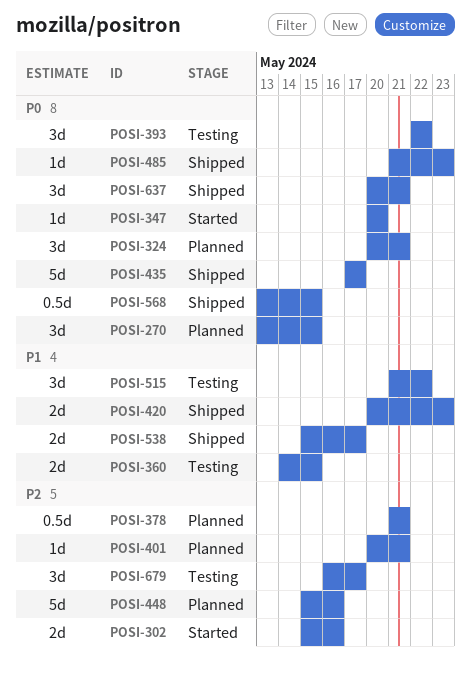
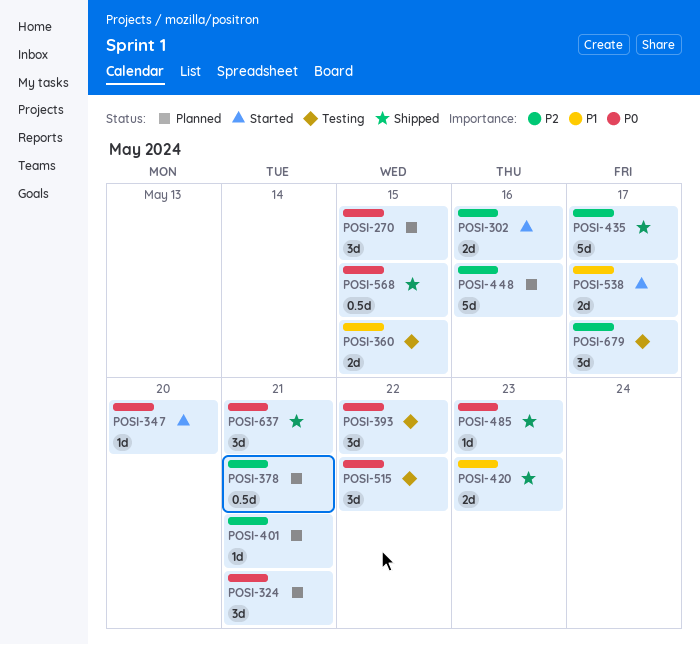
POSI-435, priority: P0 -> P2
POSI-515, priority: P1 -> P0
POSI-538, status: Shipped -> Started

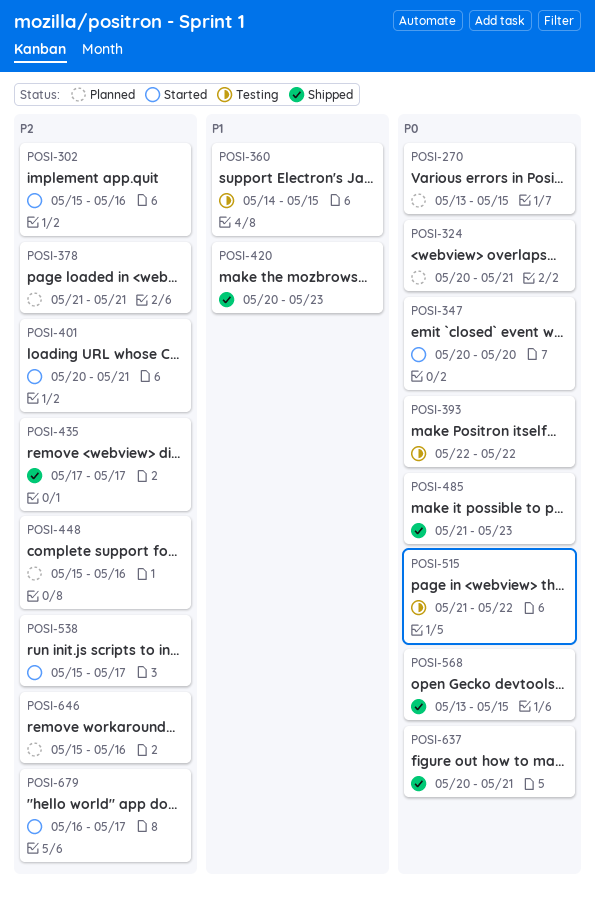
POSI-401, status: Planned -> Started
POSI-538, priority: P1 -> P2
POSI-646: none -> present
POSI-679, status: Testing -> Started

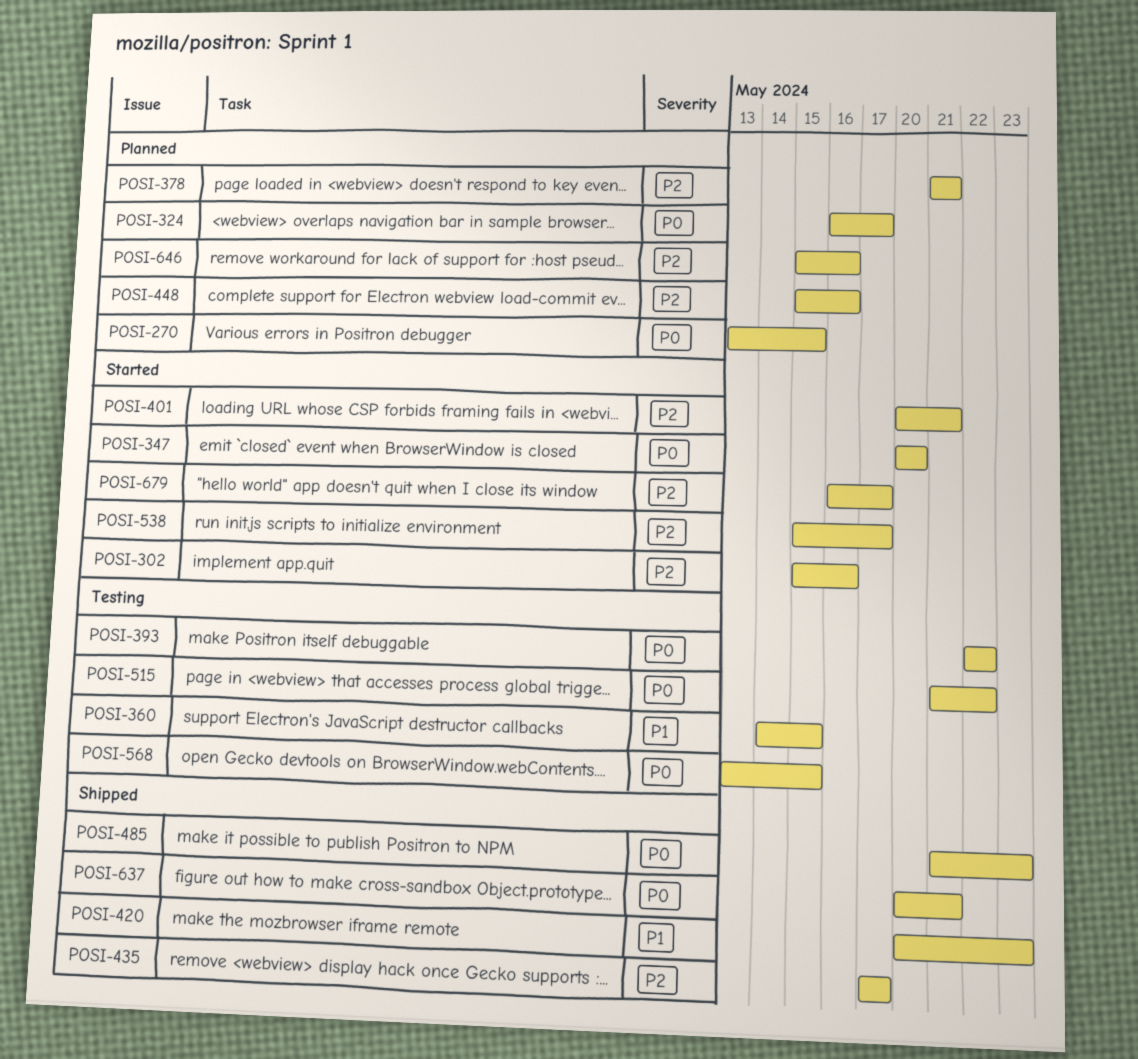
POSI-324, start: May 20 -> May 16
POSI-324, due: May 21 -> May 17
POSI-568, status: Shipped -> Testing

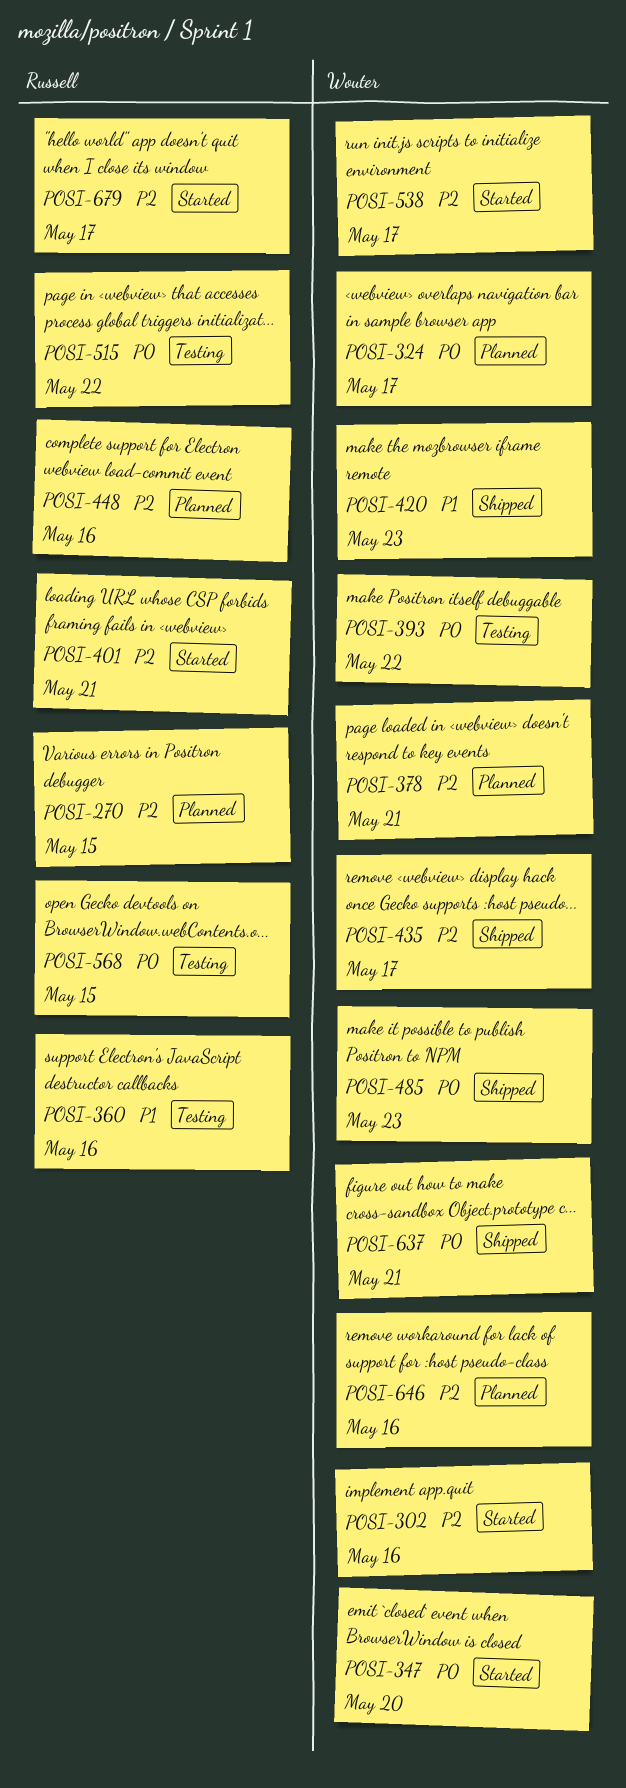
POSI-270, priority: P0 -> P2
POSI-360, due: May 15 -> May 16

